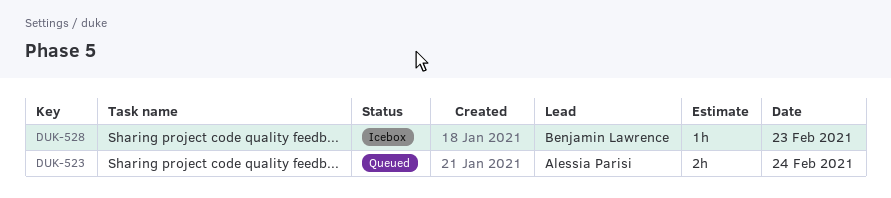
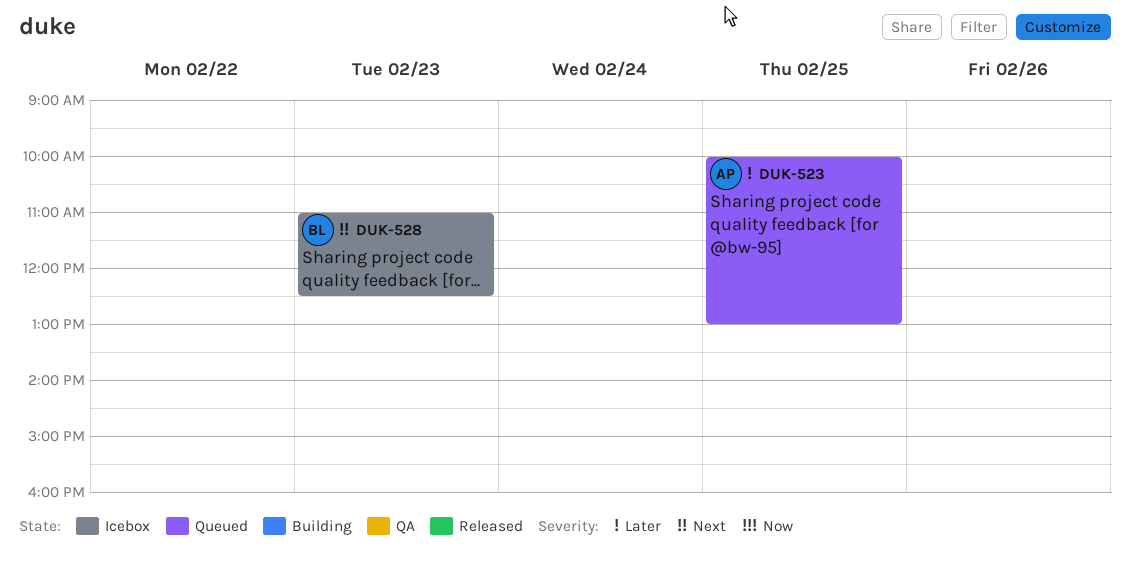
DUK-523, day: Feb 24 -> Feb 25

